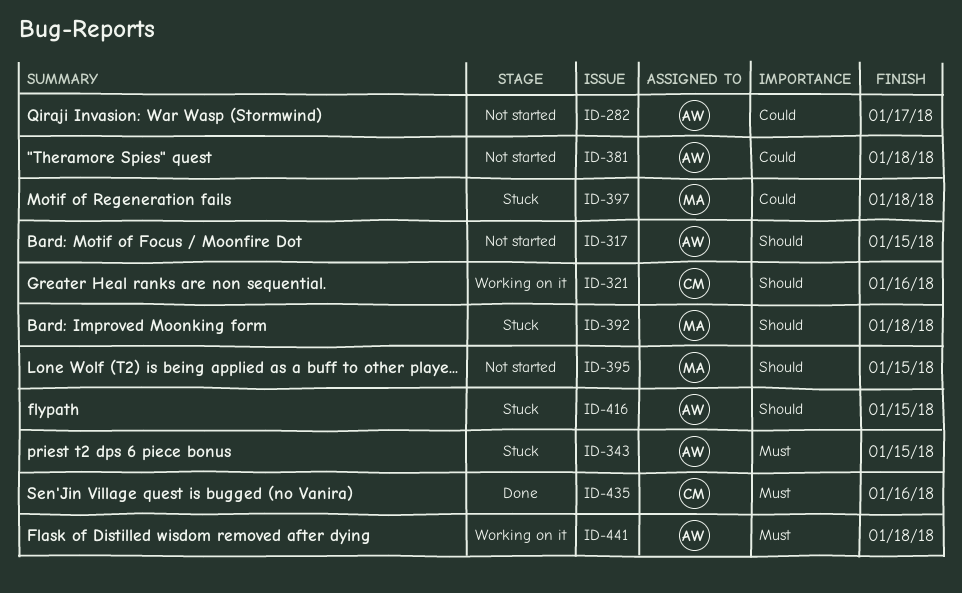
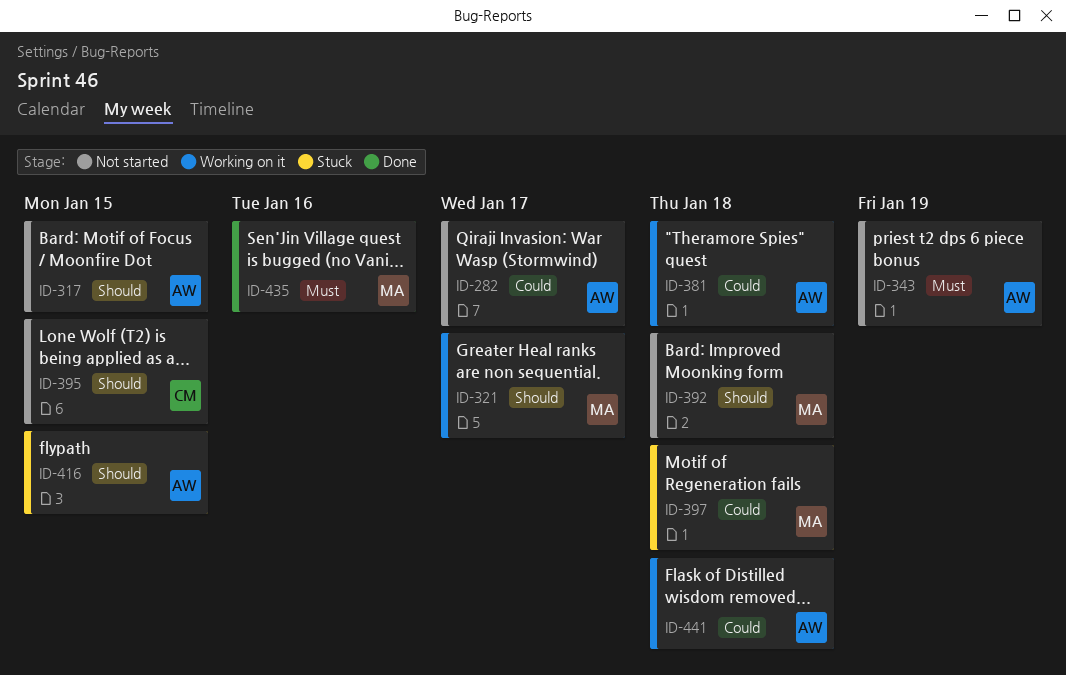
ID-321, owner: CM -> MA
ID-321, due: Jan 16 -> Jan 17
ID-343, status: Stuck -> Not started
ID-343, due: Jan 15 -> Jan 19
ID-381, status: Not started -> Working on it
ID-392, status: Stuck -> Not started
ID-395, owner: MA -> CM
ID-435, owner: CM -> MA
ID-441, priority: Must -> Could

